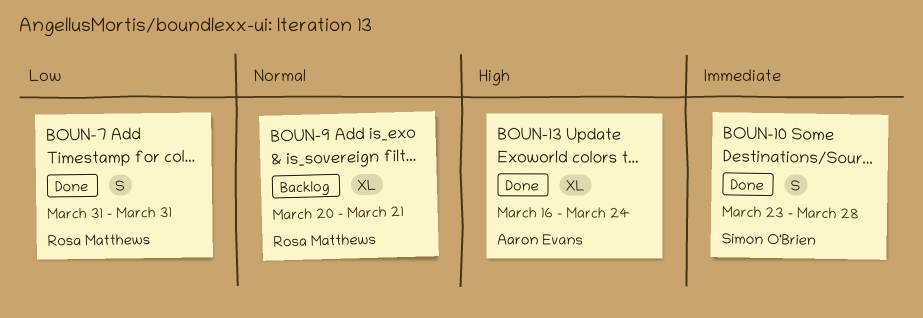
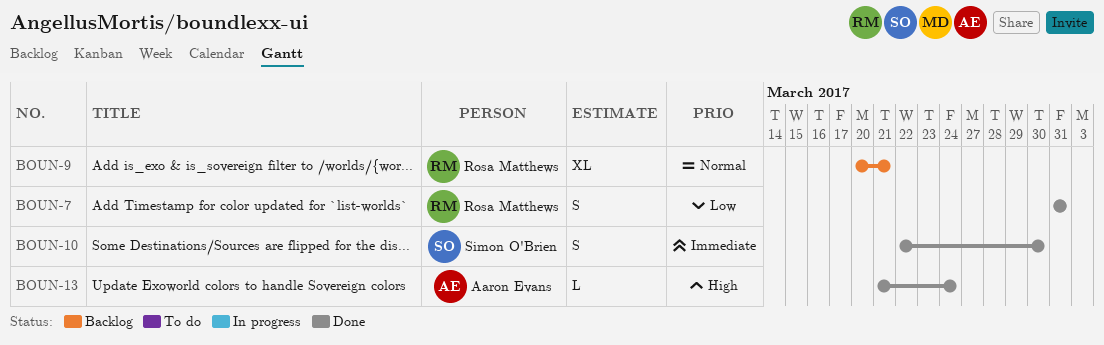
BOUN-10, start: Mar 23 -> Mar 22
BOUN-10, due: Mar 28 -> Mar 30
BOUN-13, estimate: XL -> L
BOUN-13, start: Mar 16 -> Mar 21

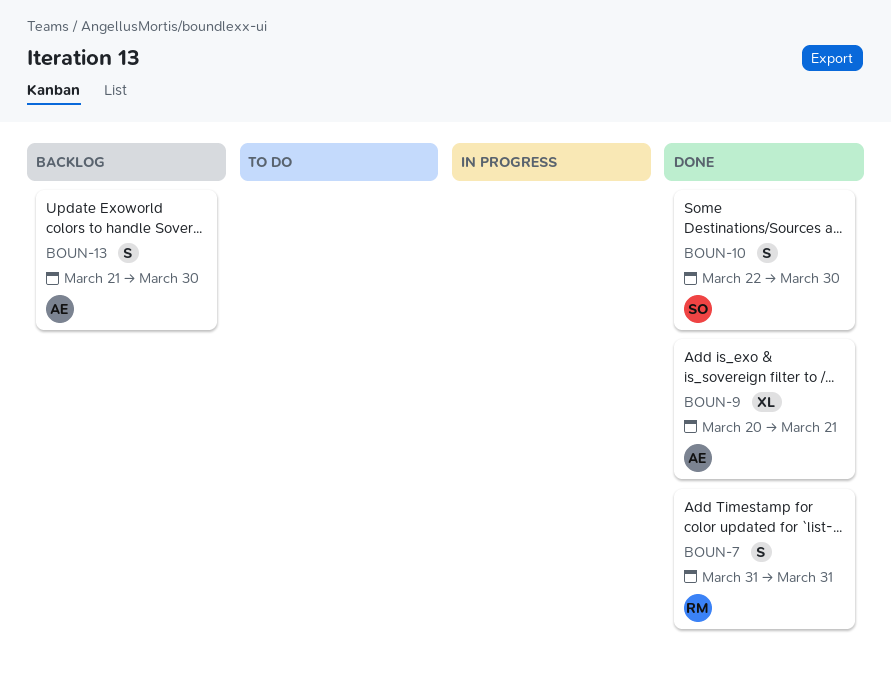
BOUN-9, status: Backlog -> Done
BOUN-9, owner: Rosa Matthews -> Aaron Evans
BOUN-13, status: Done -> Backlog
BOUN-13, estimate: L -> S
BOUN-13, due: Mar 24 -> Mar 30

